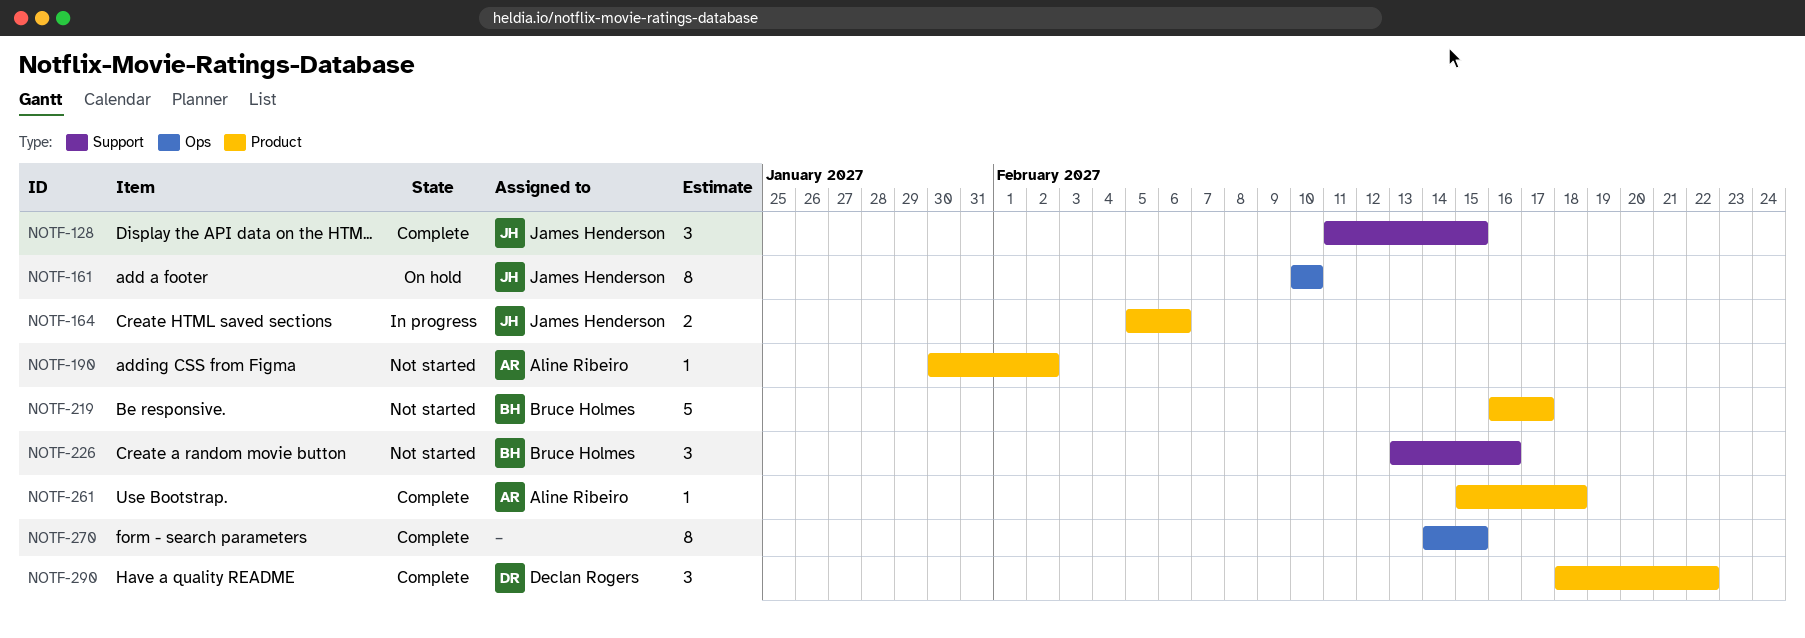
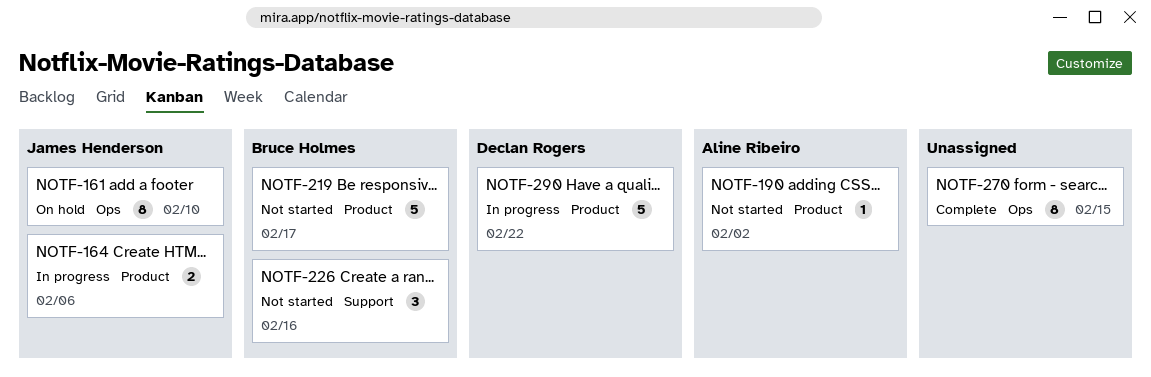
NOTF-128: present -> none
NOTF-261: present -> none
NOTF-290, status: Complete -> In progress
NOTF-290, estimate: 3 -> 5

